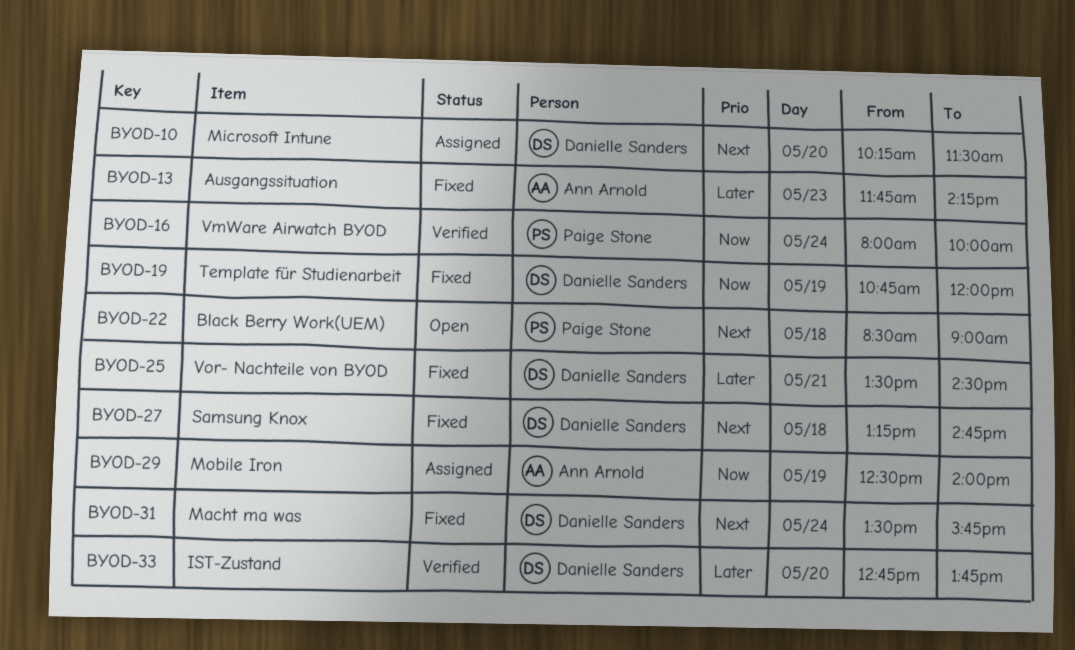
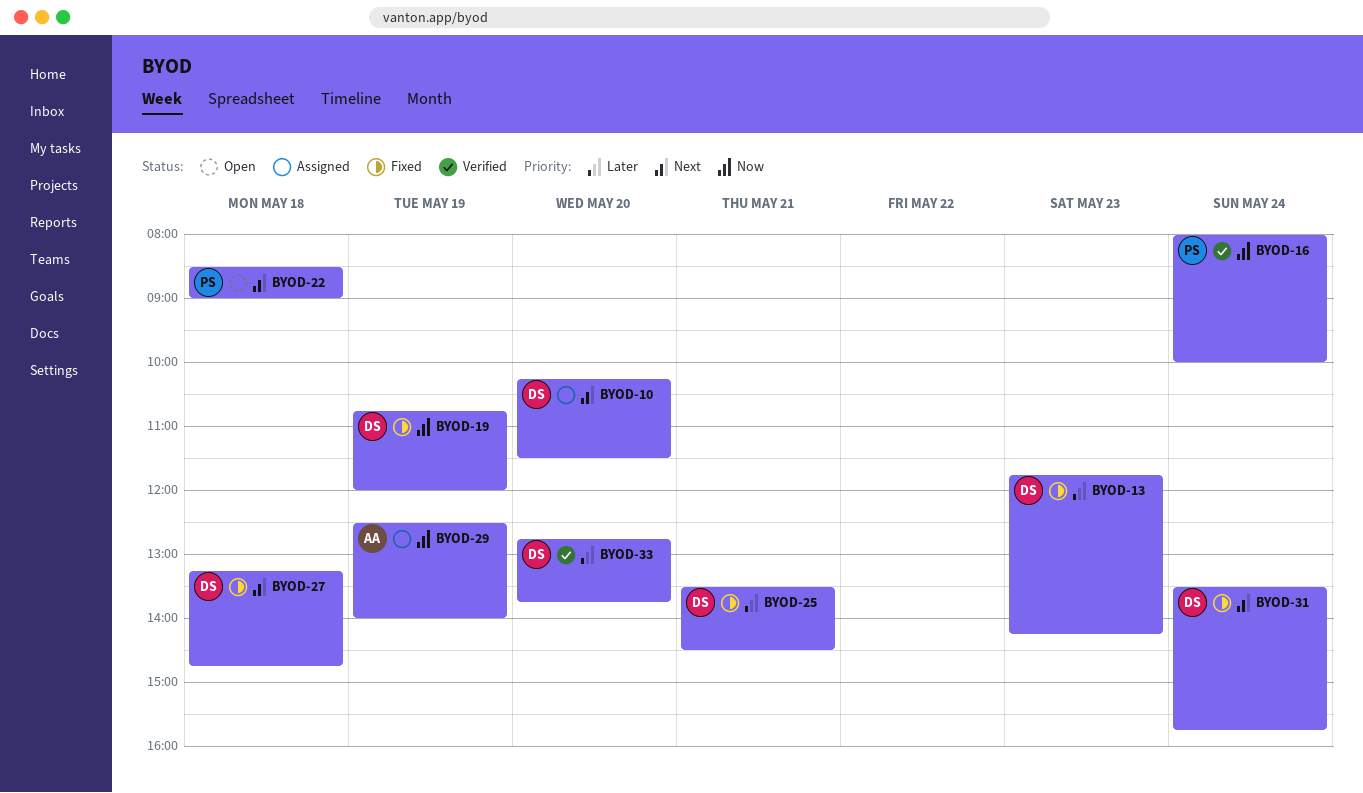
BYOD-13, owner: Ann Arnold -> Danielle Sanders

